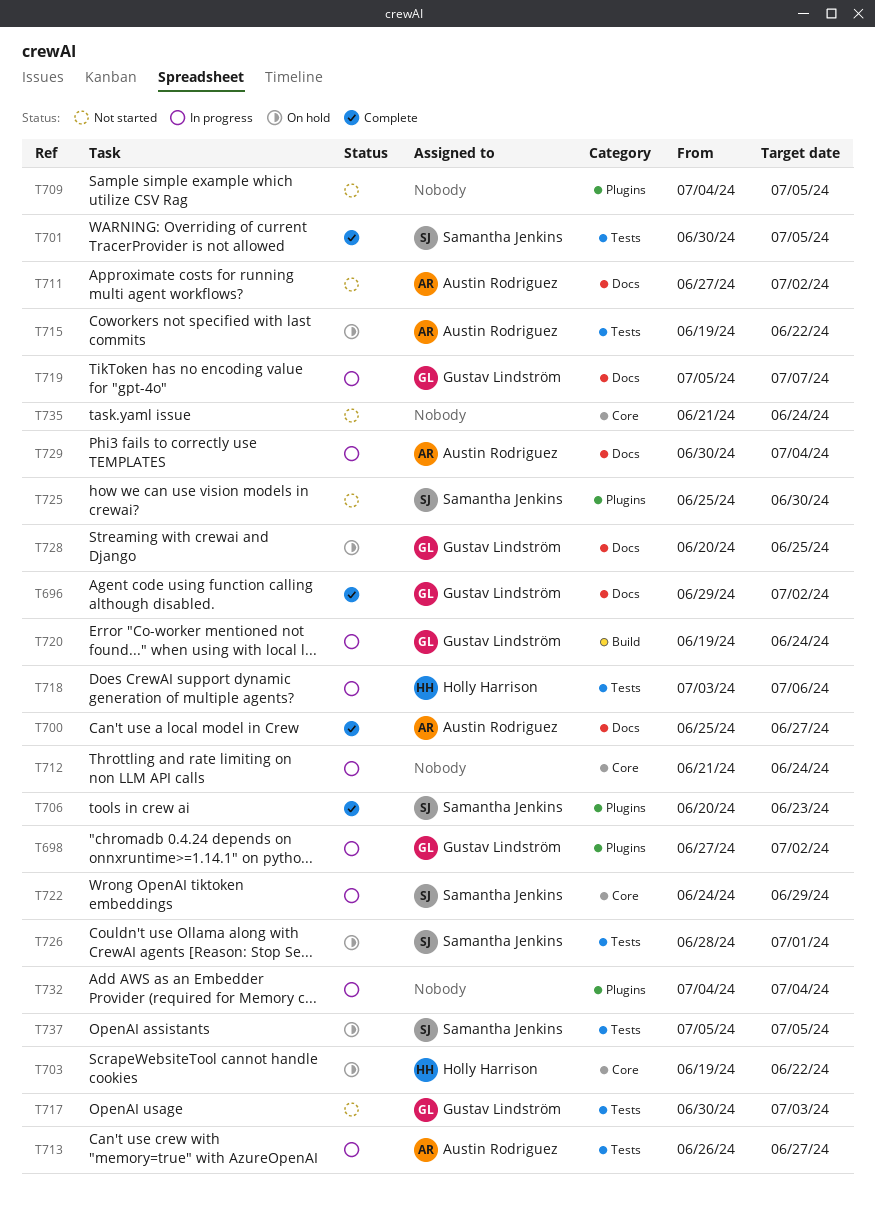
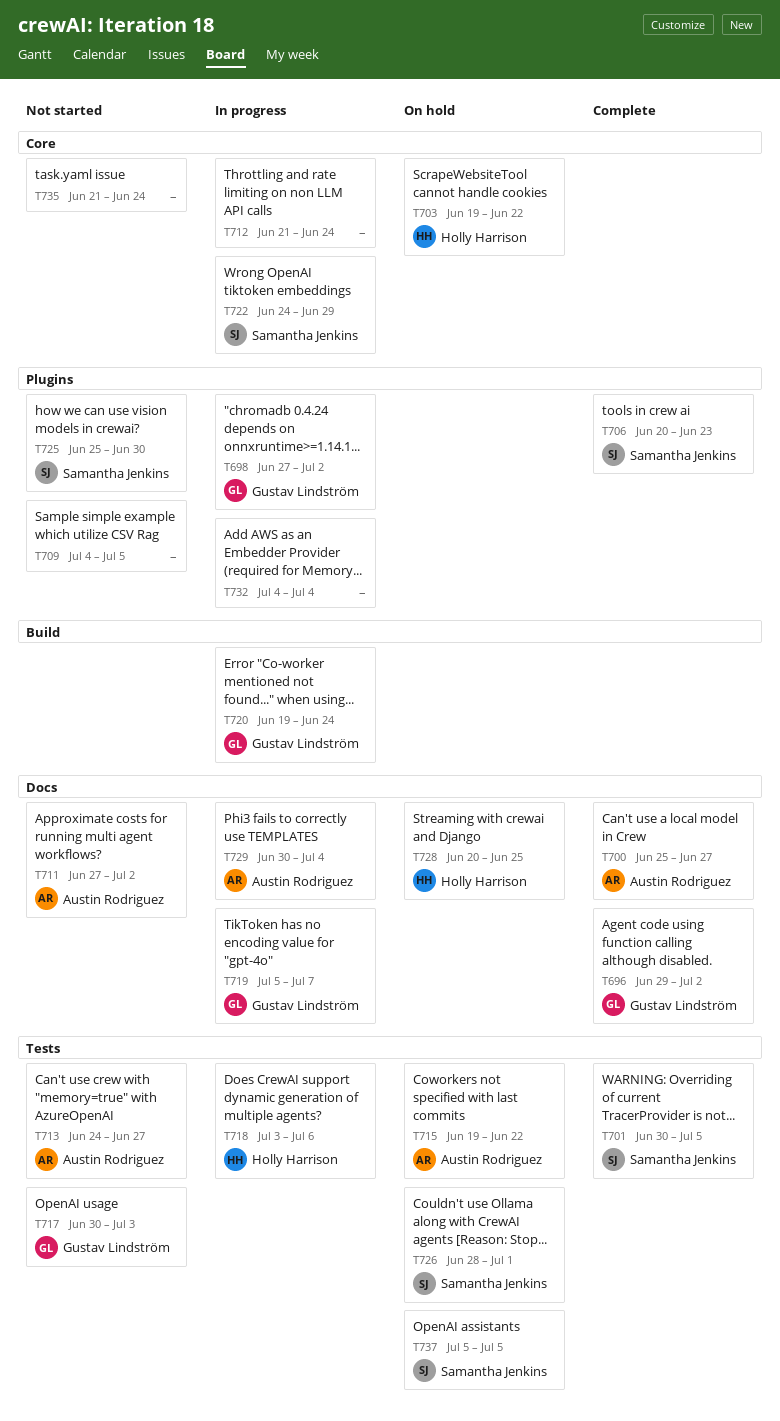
T713, status: In progress -> Not started
T713, start: Jun 26 -> Jun 24
T728, owner: Gustav Lindström -> Holly Harrison

